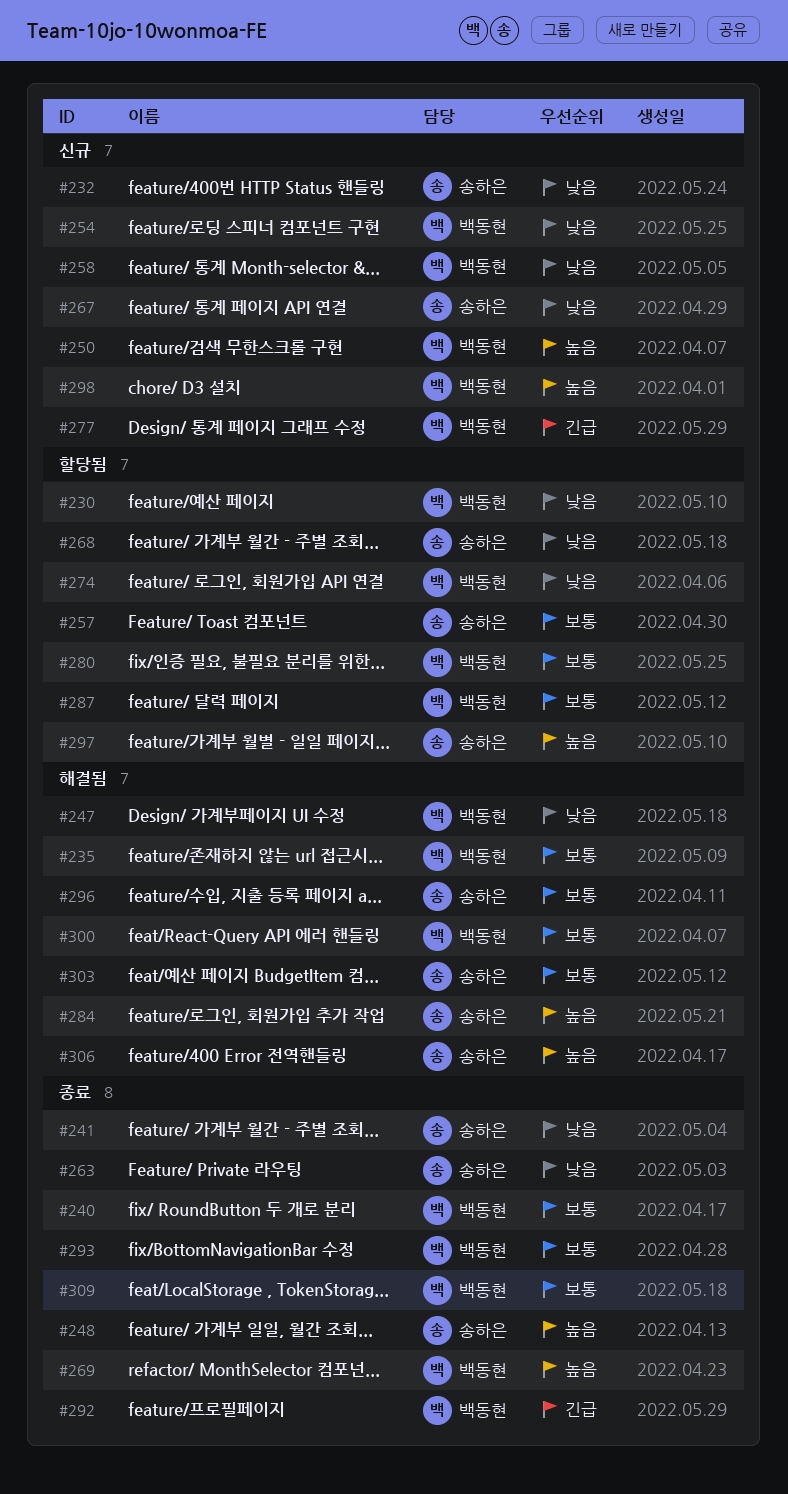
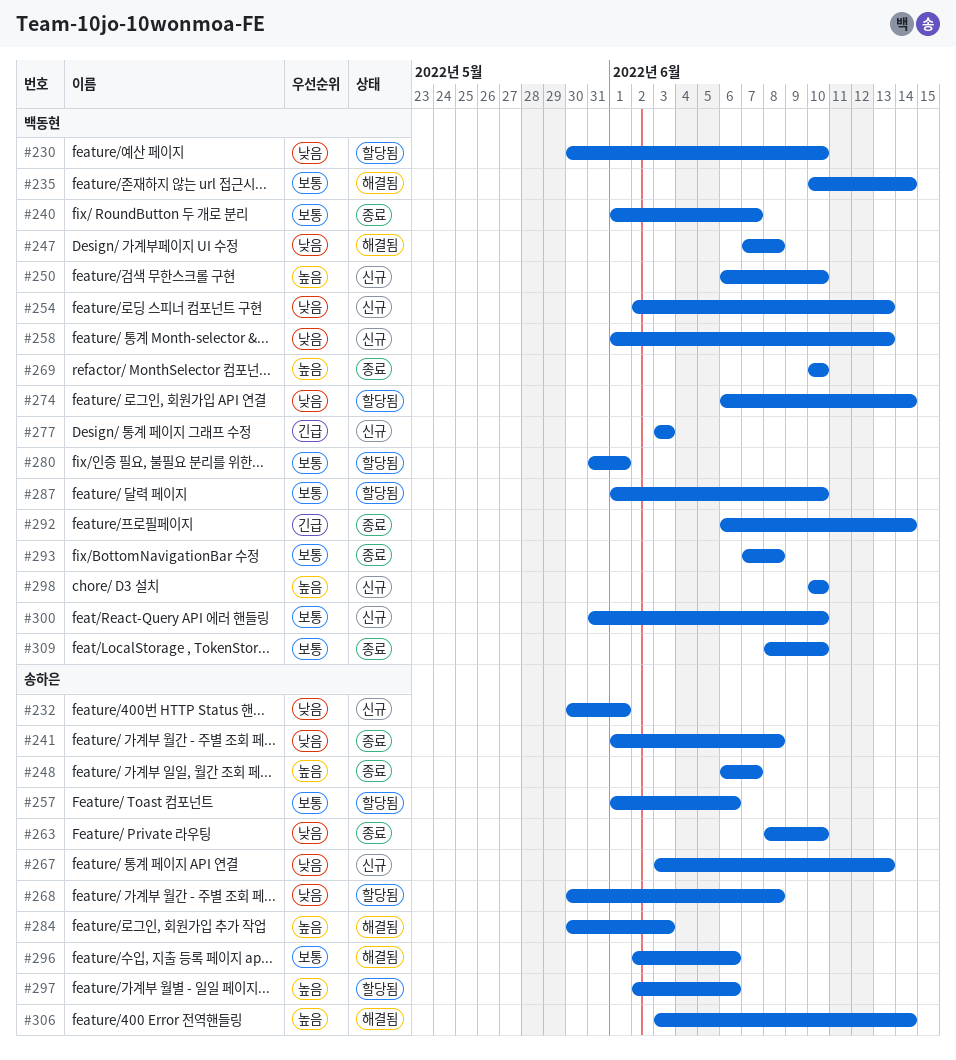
#300, status: 해결됨 -> 신규
#303: present -> none

